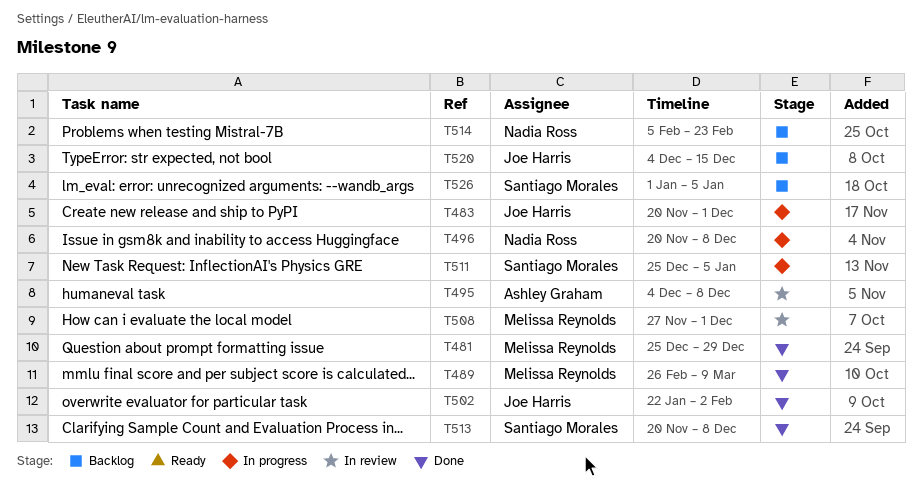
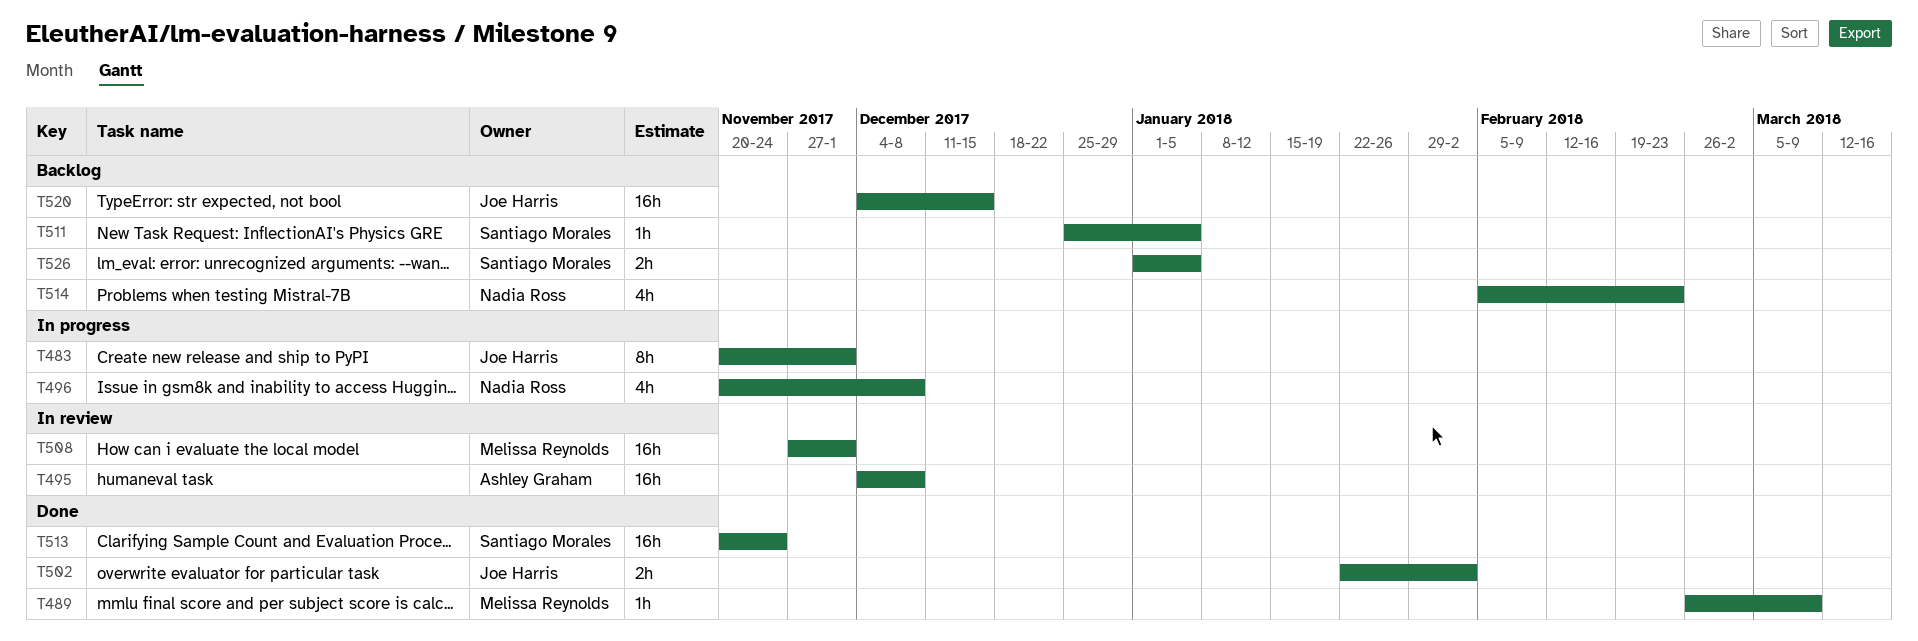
T481: present -> none
T511, status: In progress -> Backlog
T513, due: Dec 8 -> Nov 24

